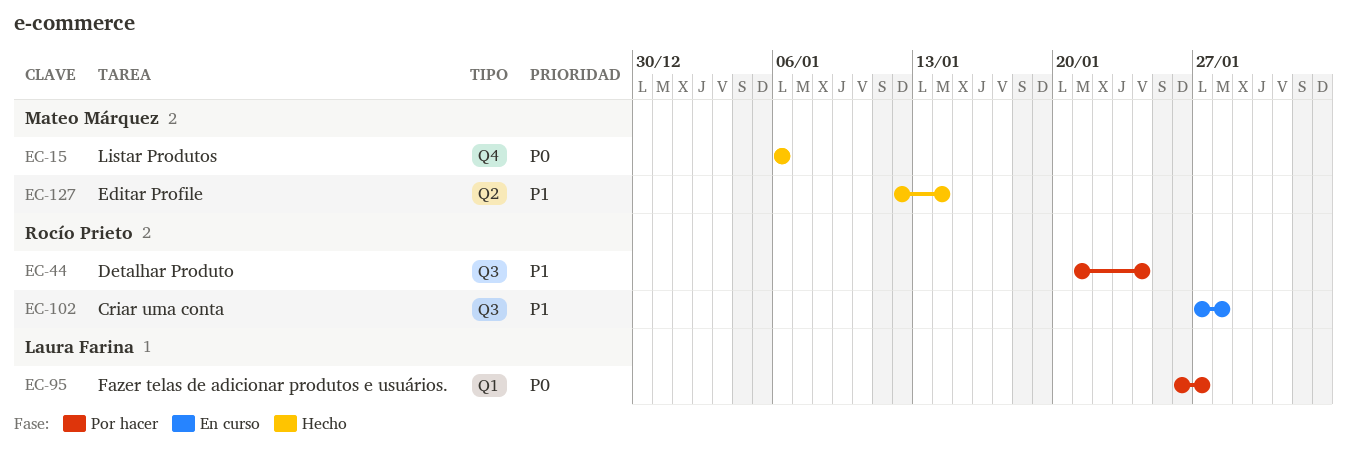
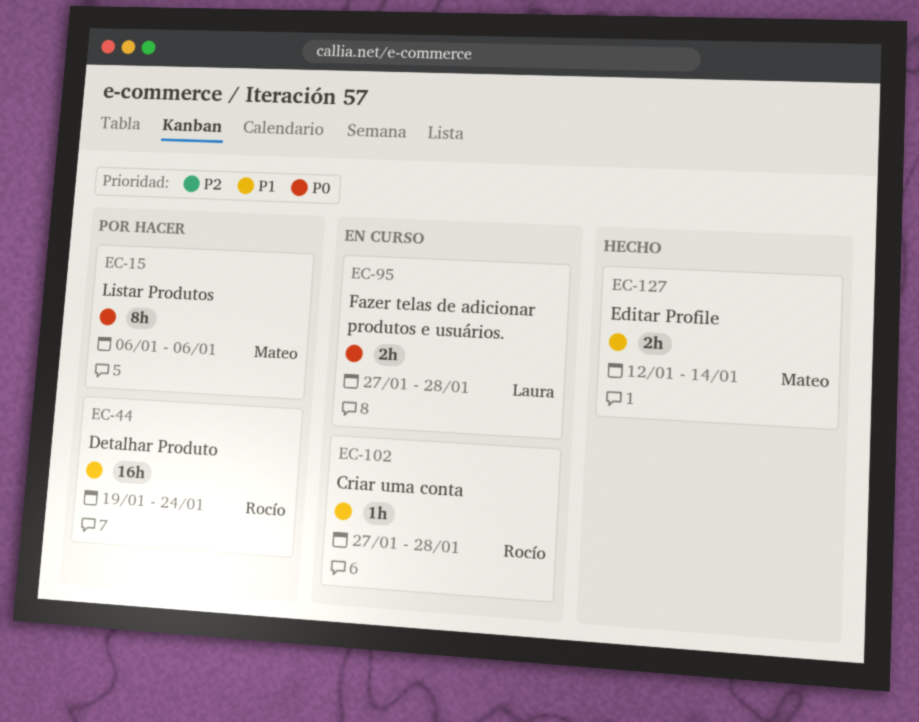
EC-15, status: Hecho -> Por hacer
EC-44, start: Jan 21 -> Jan 19
EC-95, status: Por hacer -> En curso
EC-95, start: Jan 26 -> Jan 27
EC-95, due: Jan 27 -> Jan 28

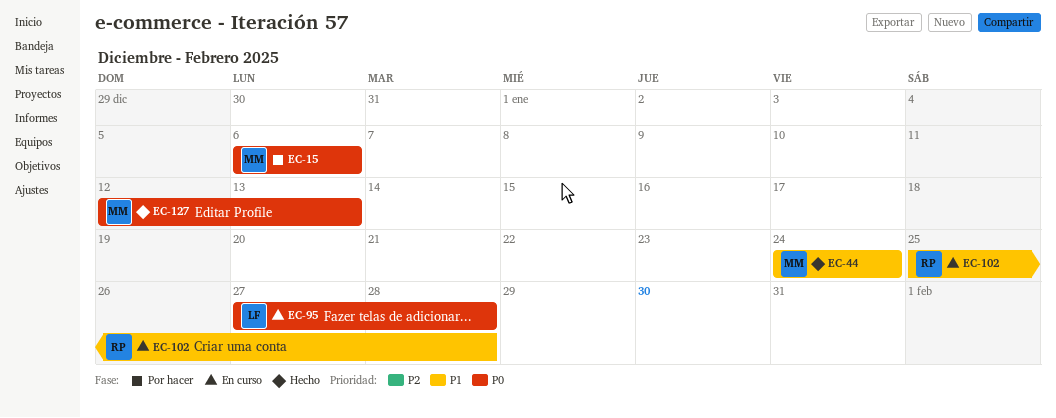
EC-44, status: Por hacer -> Hecho
EC-44, owner: Rocío -> Mateo
EC-44, start: Jan 19 -> Jan 24
EC-102, start: Jan 27 -> Jan 25
EC-127, priority: P1 -> P0
EC-127, due: Jan 14 -> Jan 13

